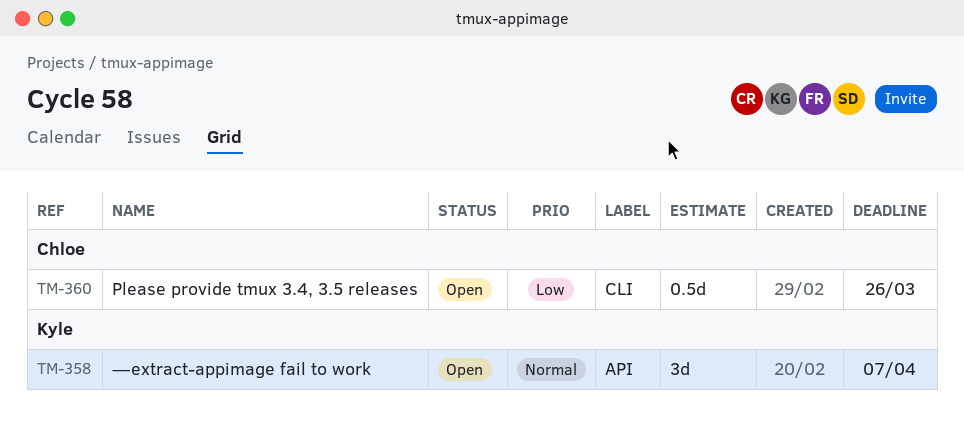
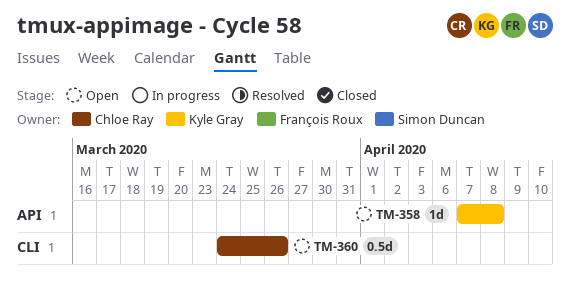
TM-358, estimate: 3d -> 1d
TM-358, due: Apr 7 -> Apr 8

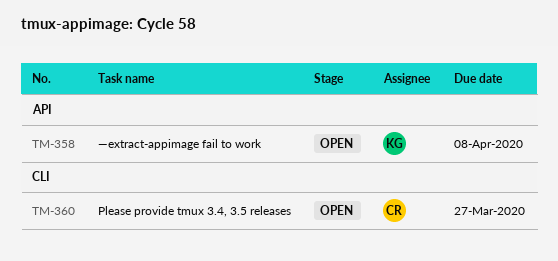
TM-360, due: Mar 26 -> Mar 27

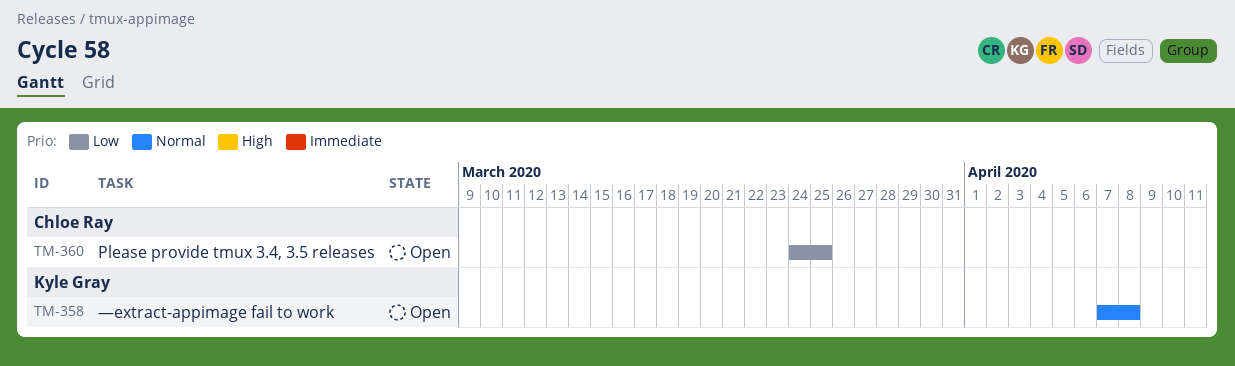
TM-360, due: Mar 27 -> Mar 25

